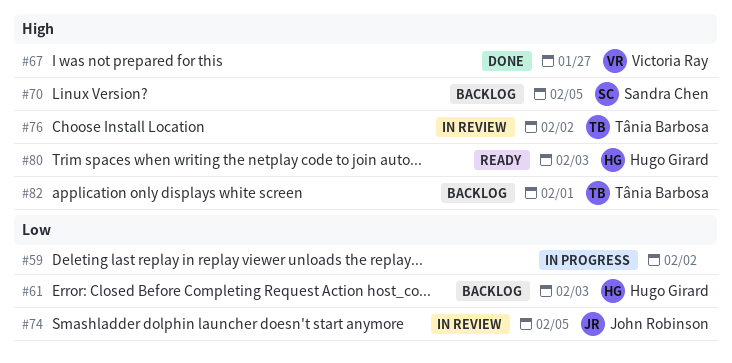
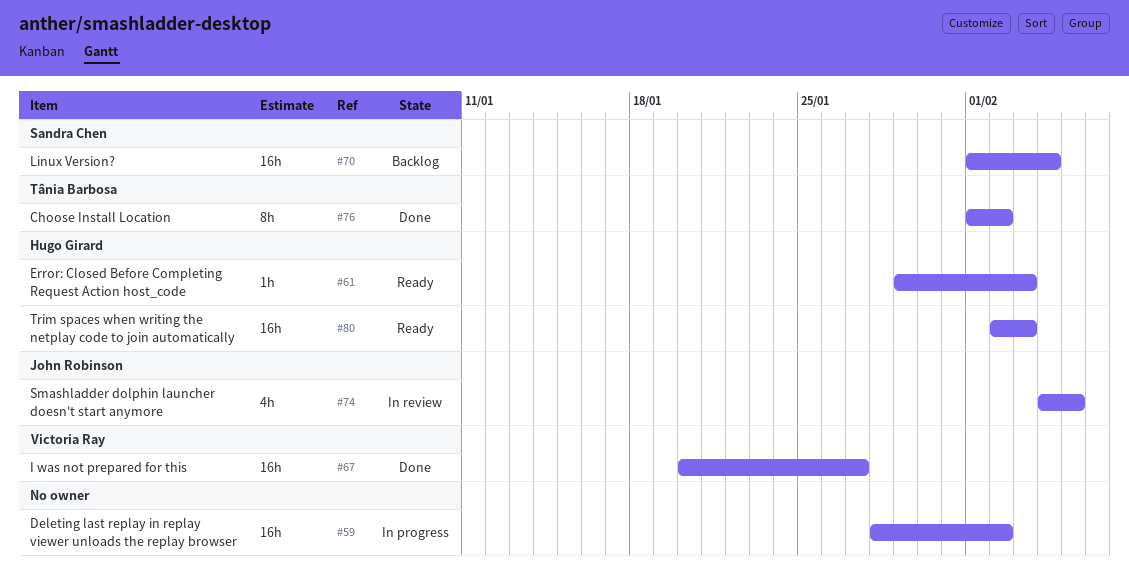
#61, status: Backlog -> Ready
#70, due: Feb 5 -> Feb 4
#76, status: In review -> Done
#82: present -> none

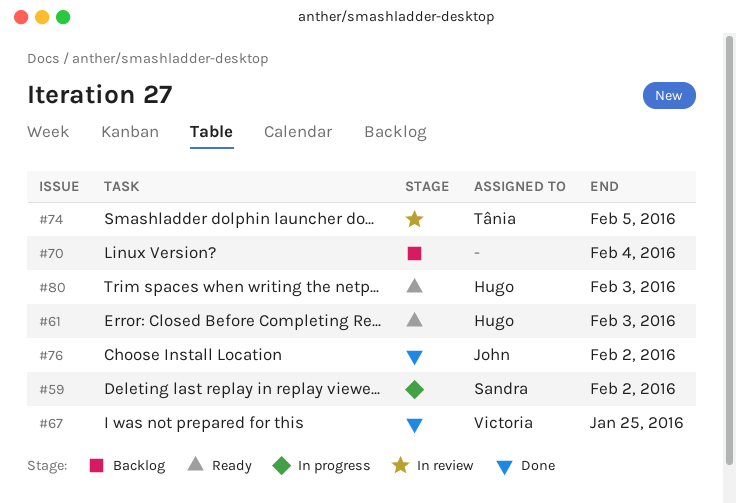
#59, owner: none -> Sandra Chen
#67, due: Jan 27 -> Jan 25
#70, owner: Sandra Chen -> none
#74, owner: John Robinson -> Tânia Barbosa
#76, owner: Tânia Barbosa -> John Robinson

